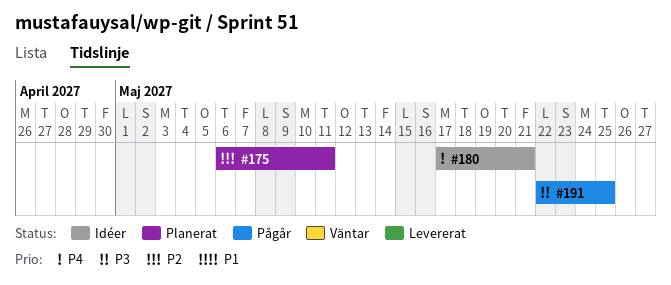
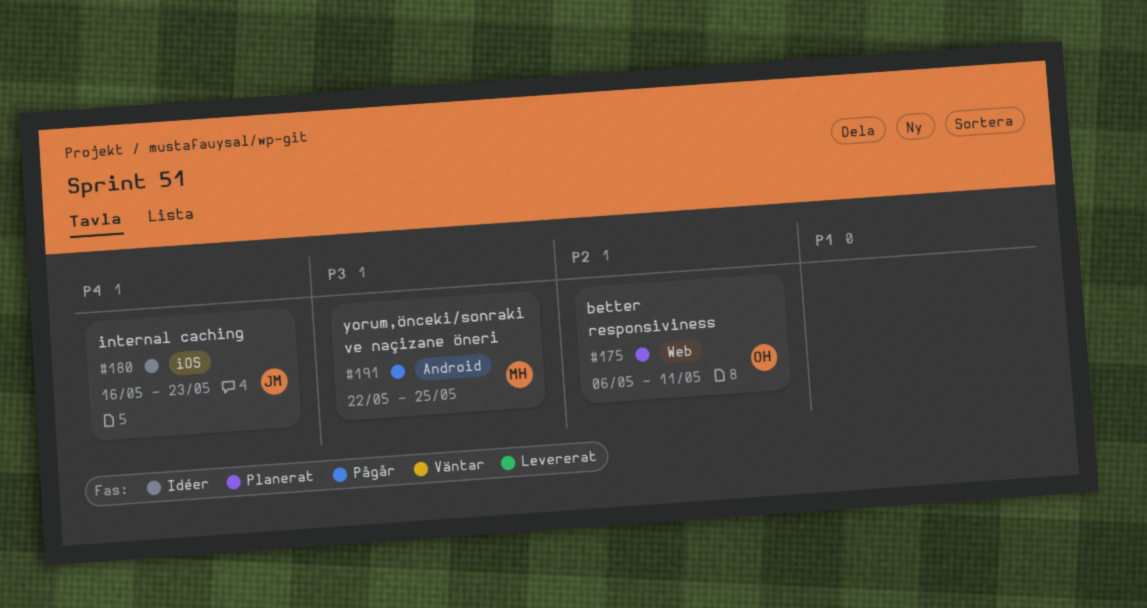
#180, start: May 17 -> May 16
#180, due: May 21 -> May 23

